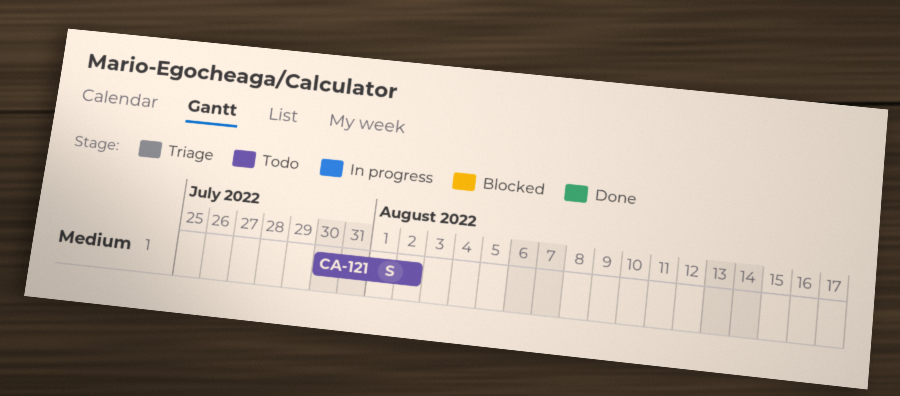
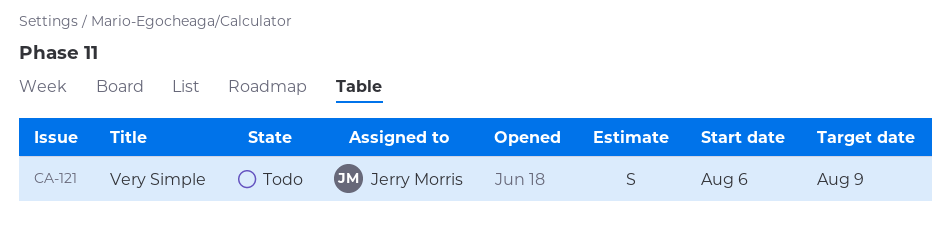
CA-121, start: Jul 30 -> Aug 6
CA-121, due: Aug 2 -> Aug 9

